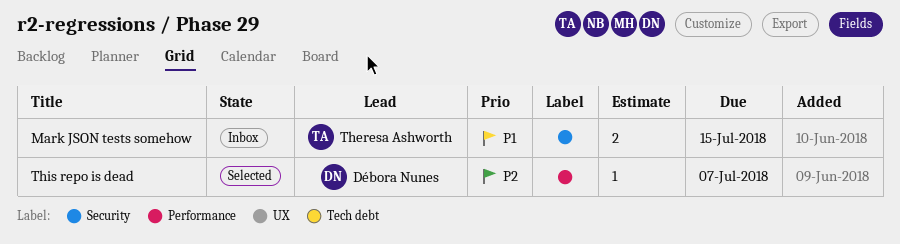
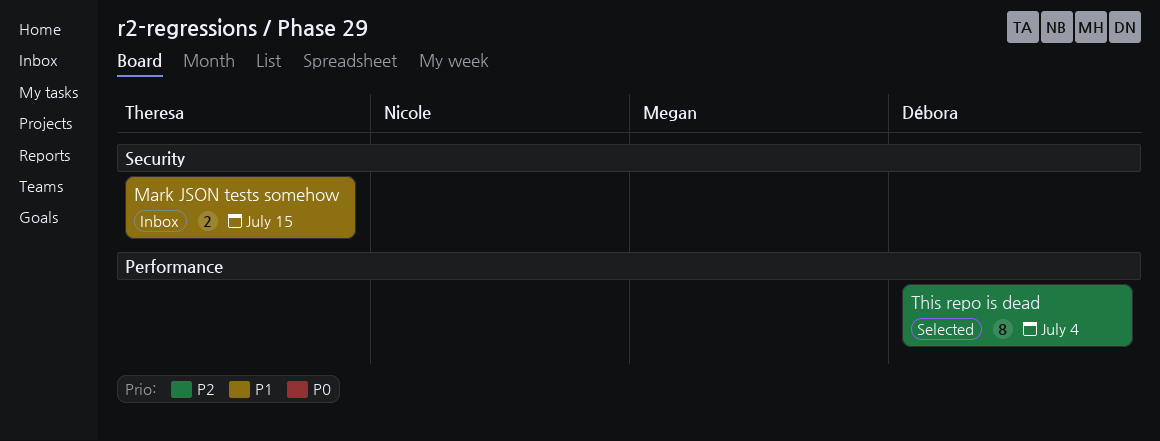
This repo is dead, estimate: 1 -> 8
This repo is dead, due: Jul 7 -> Jul 4

